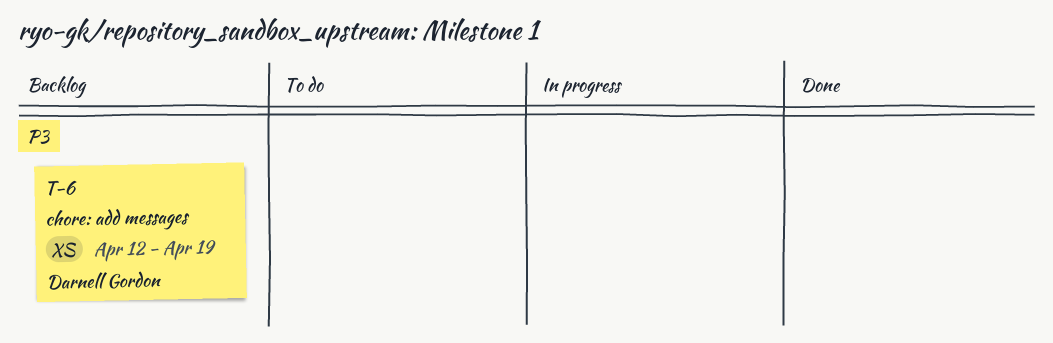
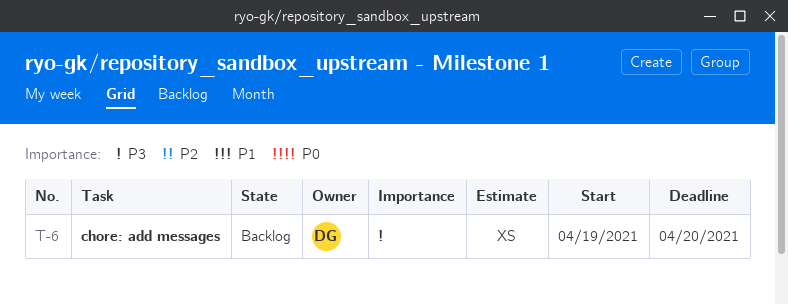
T-6, start: Apr 12 -> Apr 19
T-6, due: Apr 19 -> Apr 20

